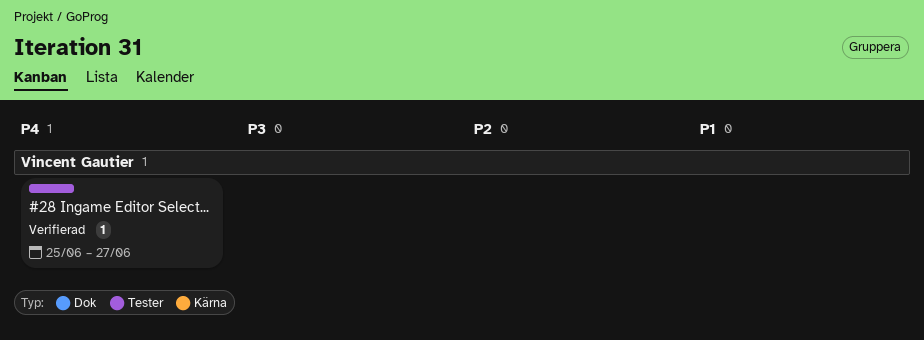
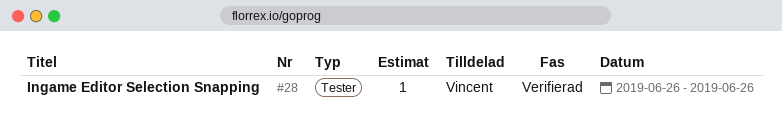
#28, start: Jun 25 -> Jun 26
#28, due: Jun 27 -> Jun 26

